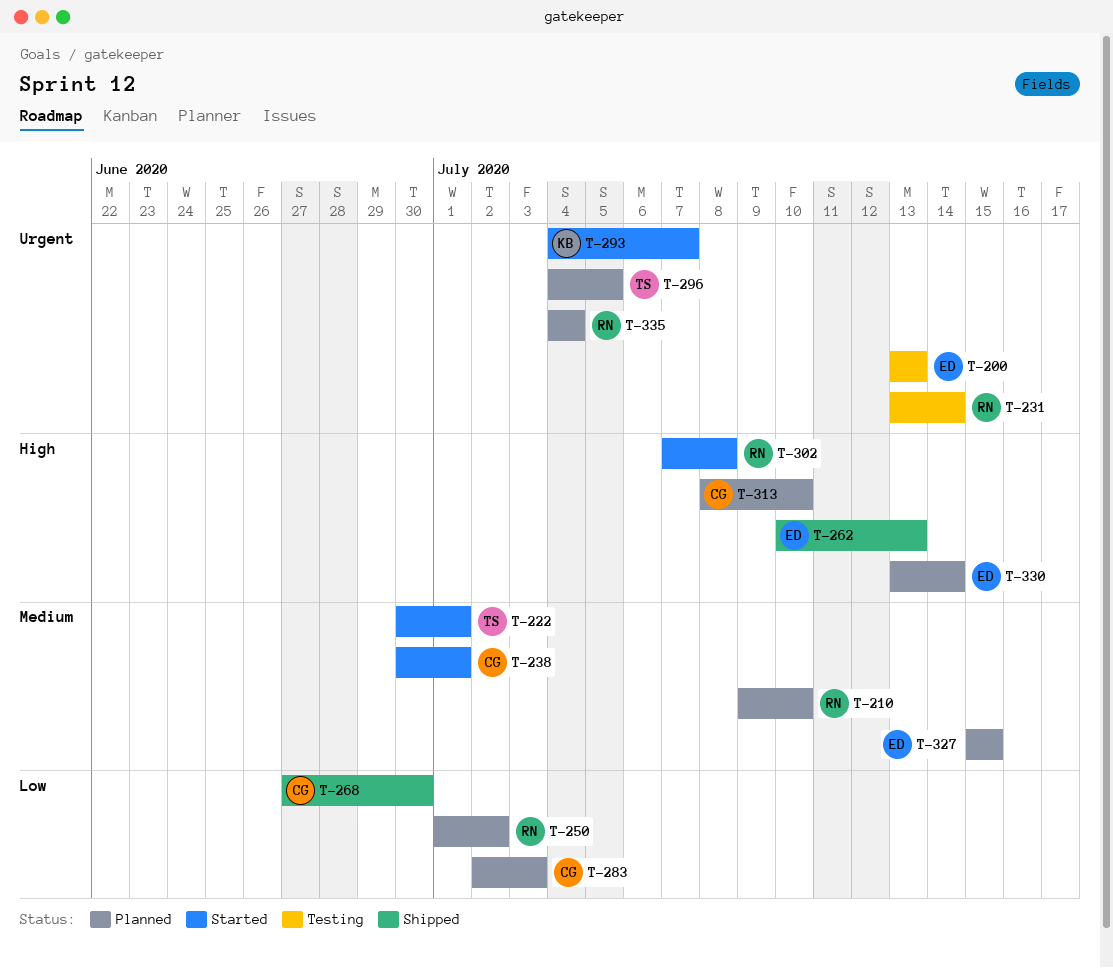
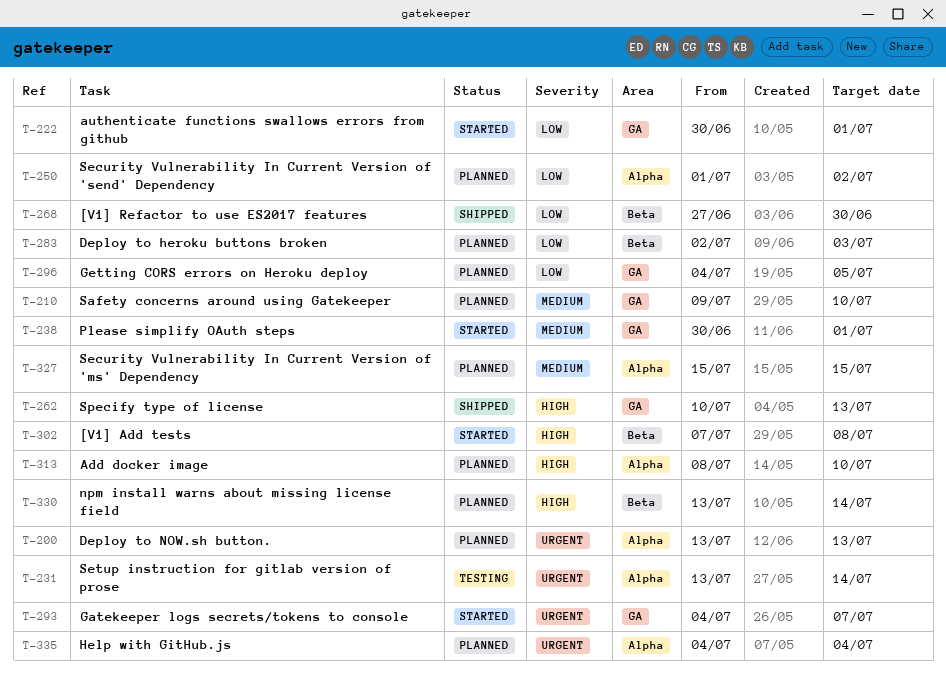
T-200, status: Testing -> Planned
T-222, priority: Medium -> Low
T-296, priority: Urgent -> Low

